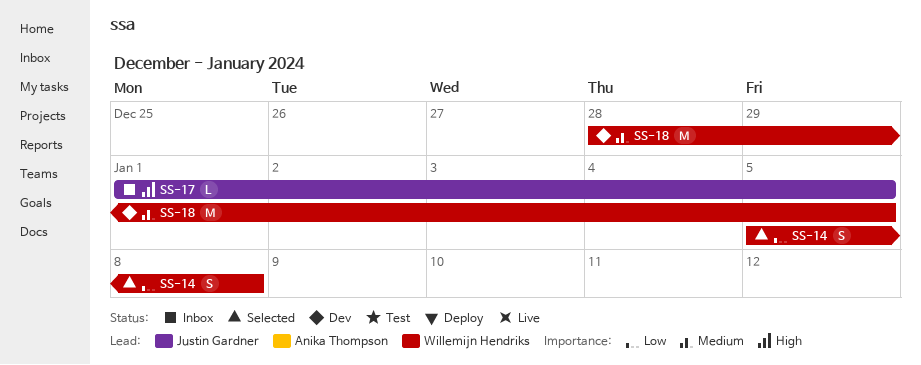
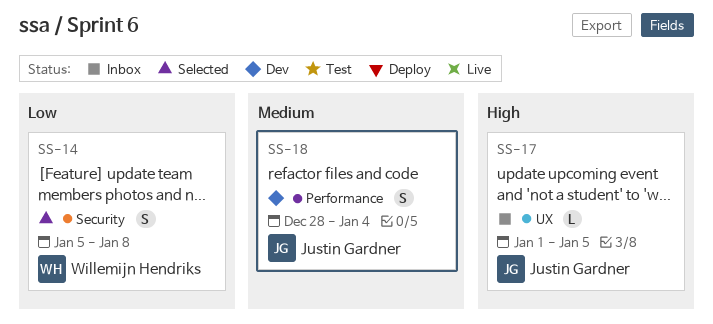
SS-18, owner: Willemijn Hendriks -> Justin Gardner
SS-18, estimate: M -> S
SS-18, due: Jan 5 -> Jan 4

